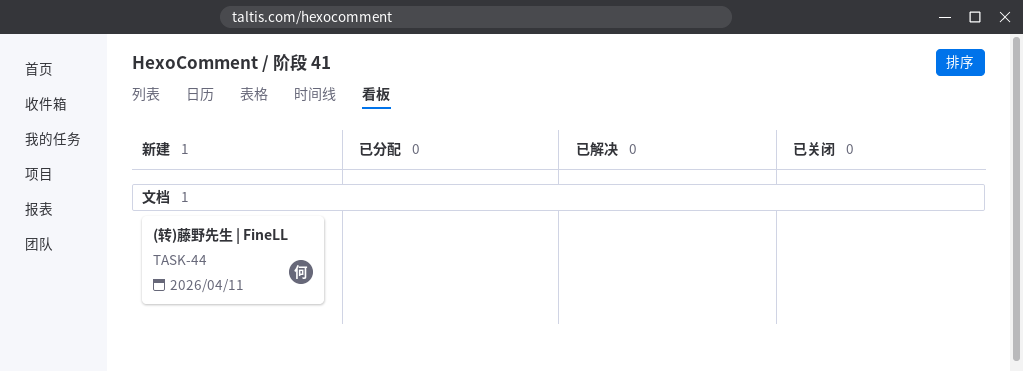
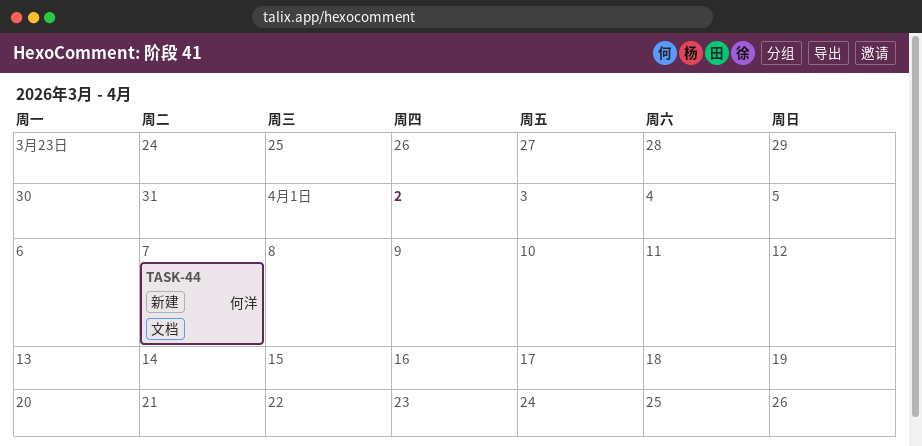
TASK-44, due: Apr 11 -> Apr 7

